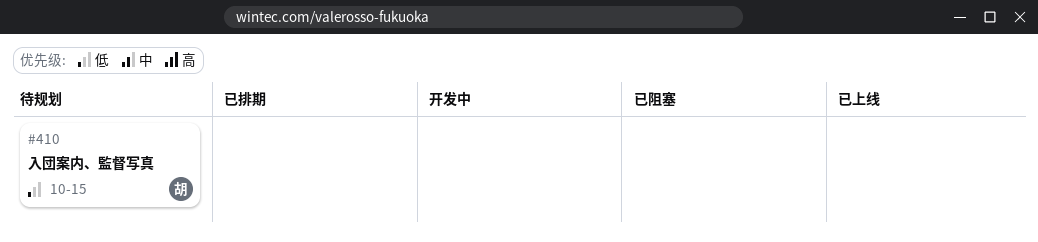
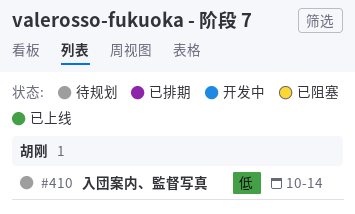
#410, due: Oct 15 -> Oct 14

